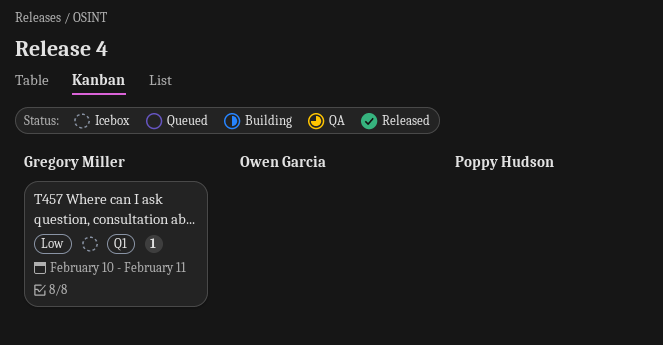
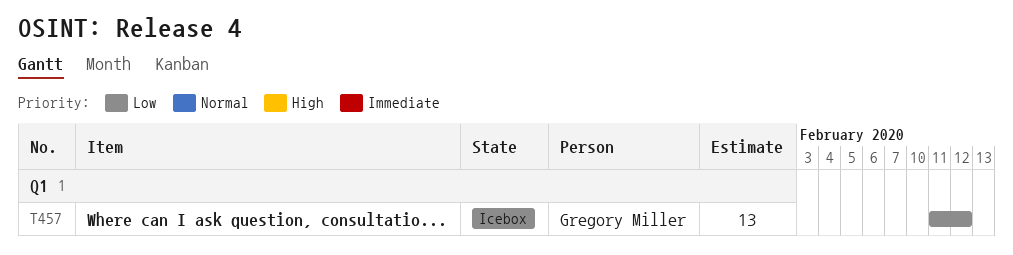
T457, estimate: 1 -> 13
T457, start: Feb 10 -> Feb 11
T457, due: Feb 11 -> Feb 12

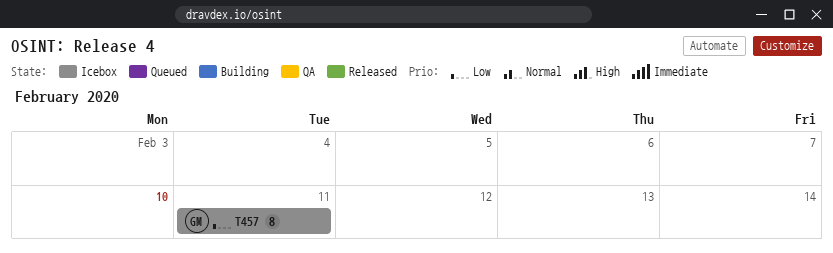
T457, estimate: 13 -> 8
T457, due: Feb 12 -> Feb 11

